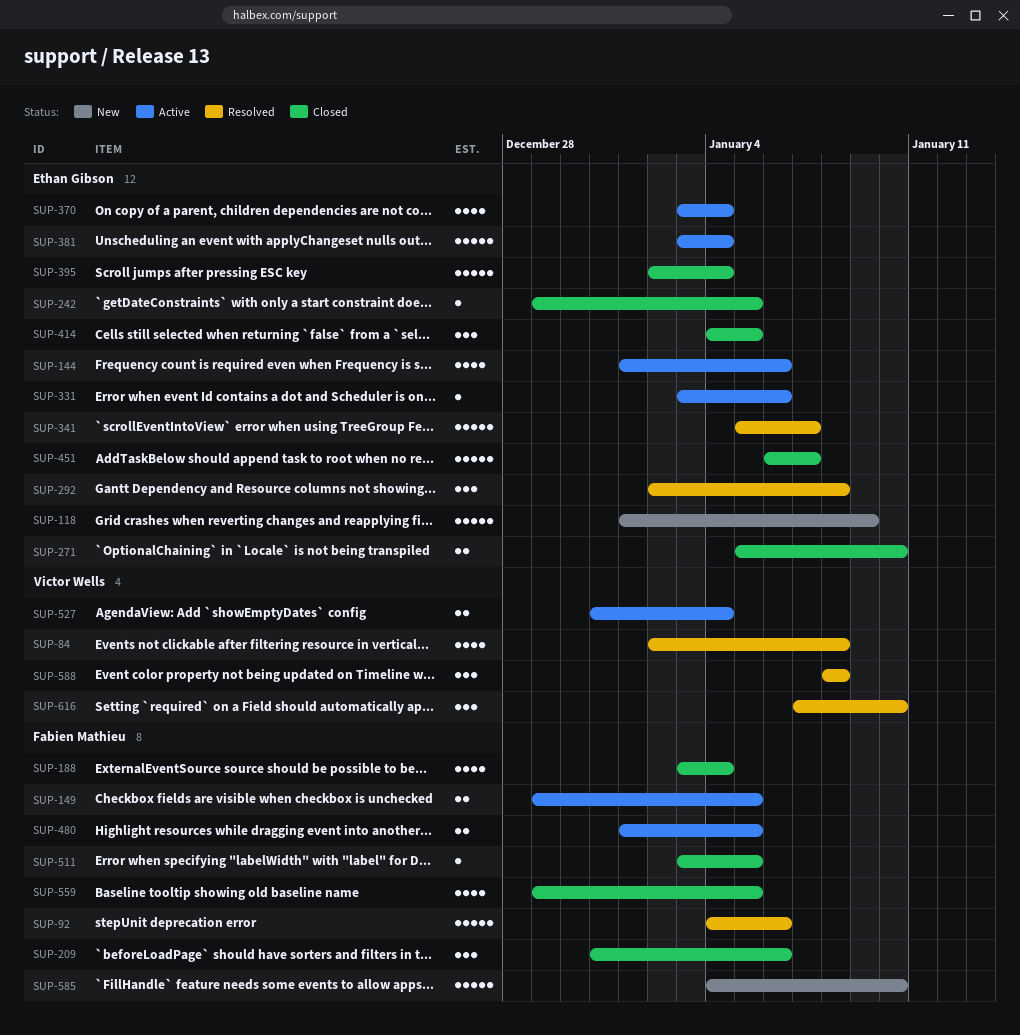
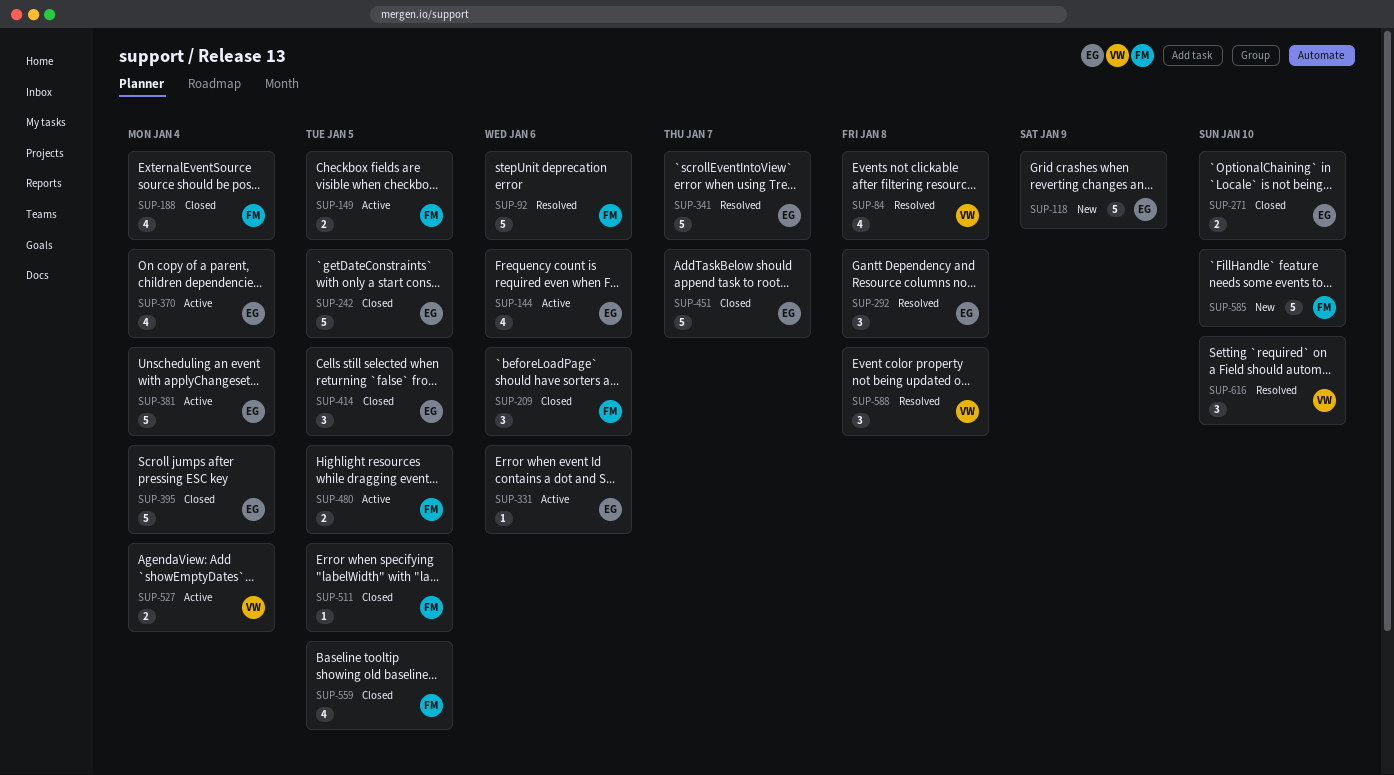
SUP-242, estimate: 1 -> 5

